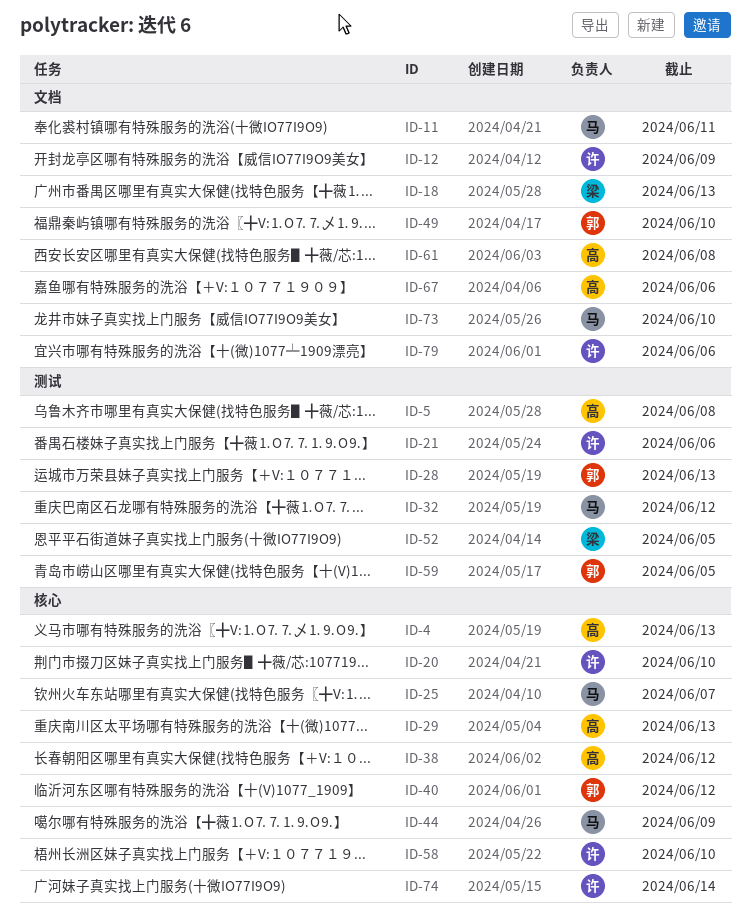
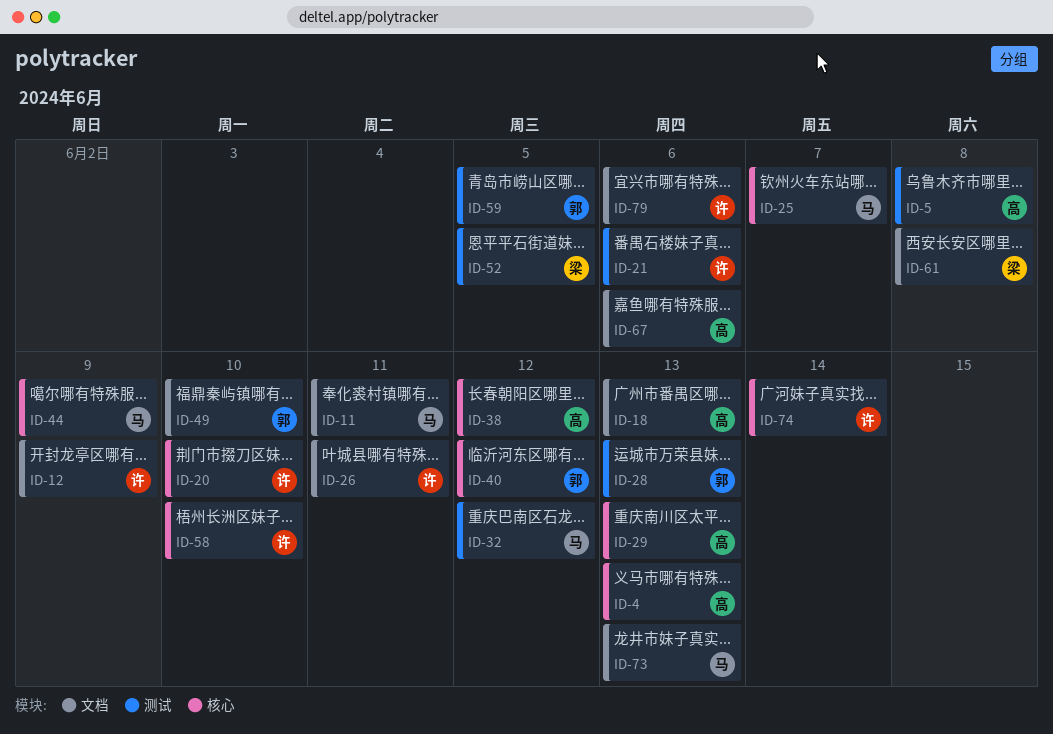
ID-18, owner: 梁 -> 高
ID-26: none -> present
ID-61, owner: 高 -> 梁
ID-73, due: Jun 10 -> Jun 13

